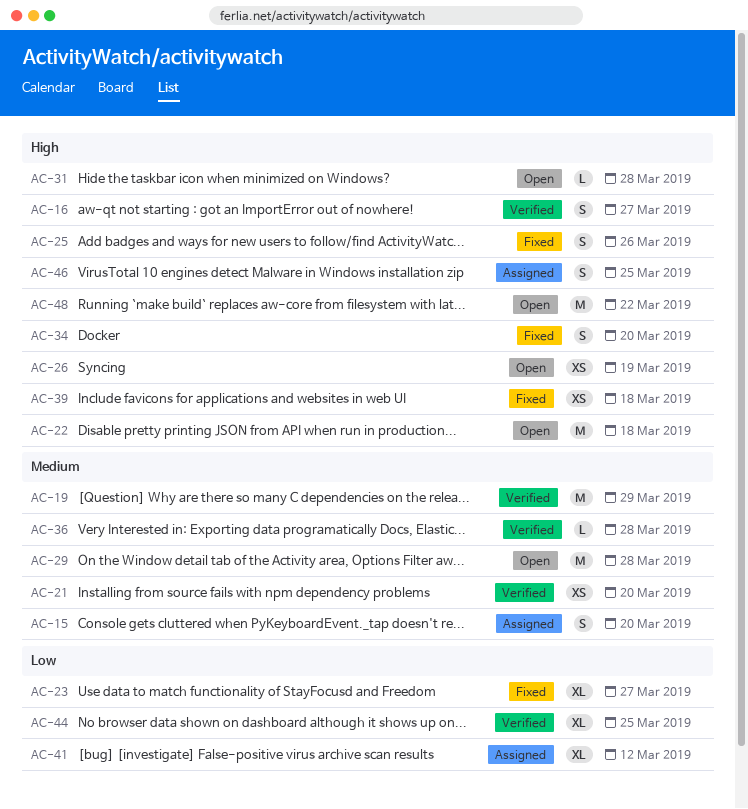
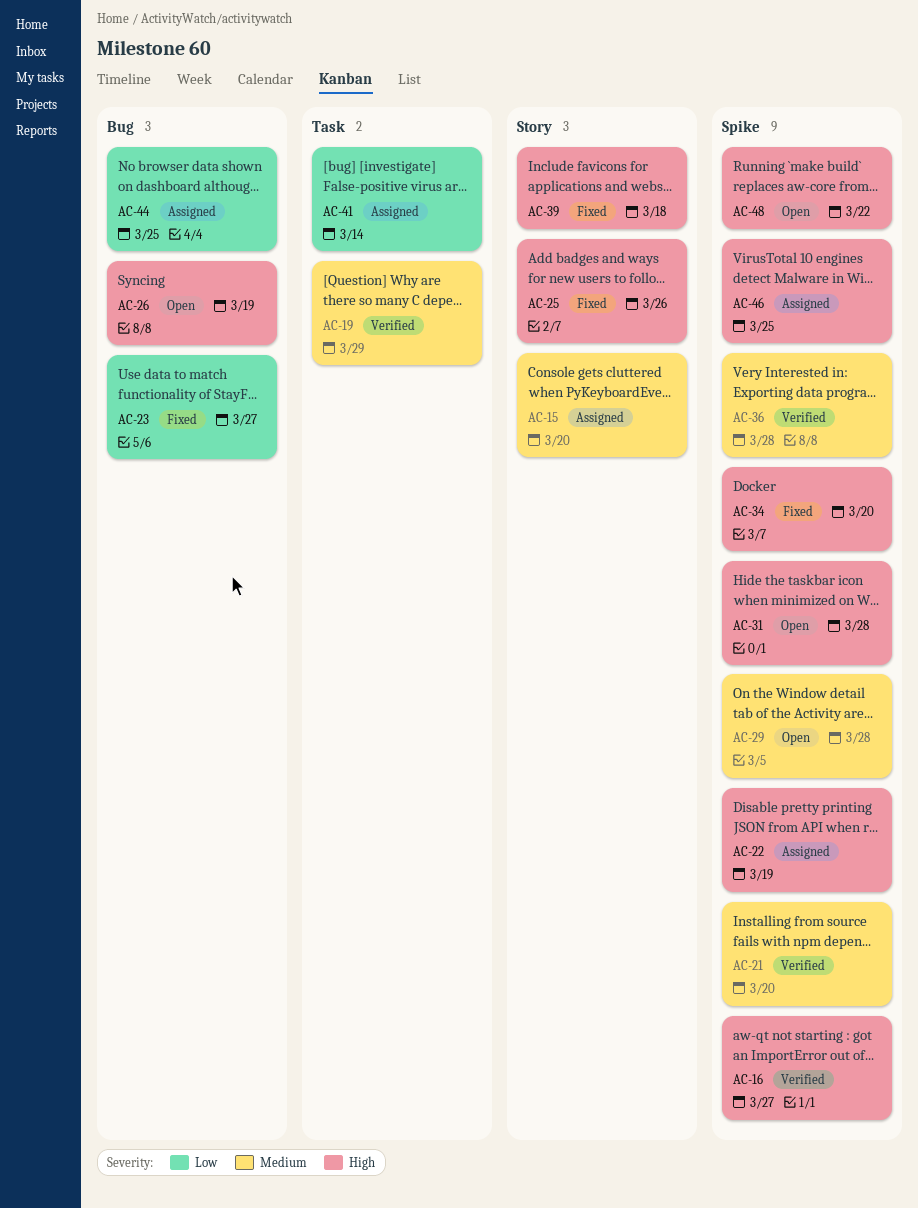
AC-22, status: Open -> Assigned
AC-22, due: Mar 18 -> Mar 19
AC-41, due: Mar 12 -> Mar 14
AC-44, status: Verified -> Assigned

